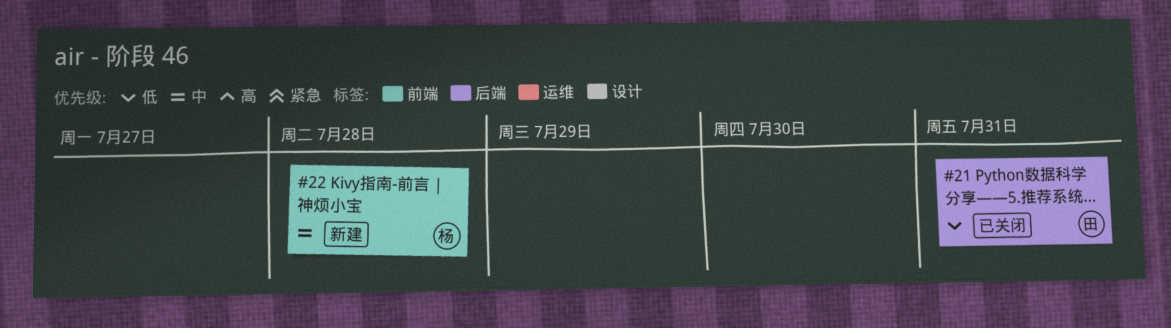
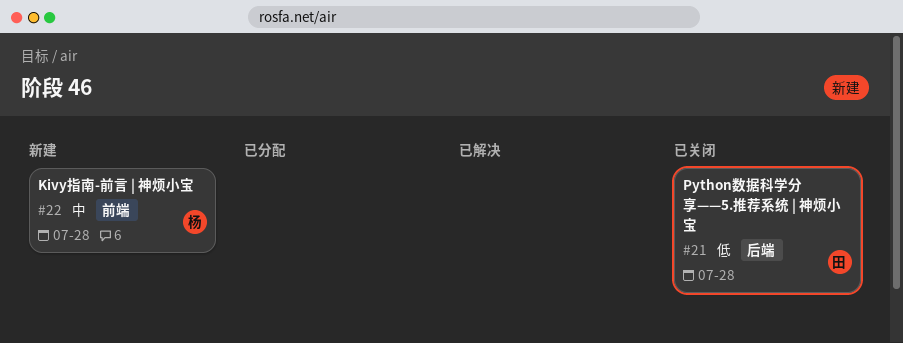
#21, due: Jul 31 -> Jul 28

